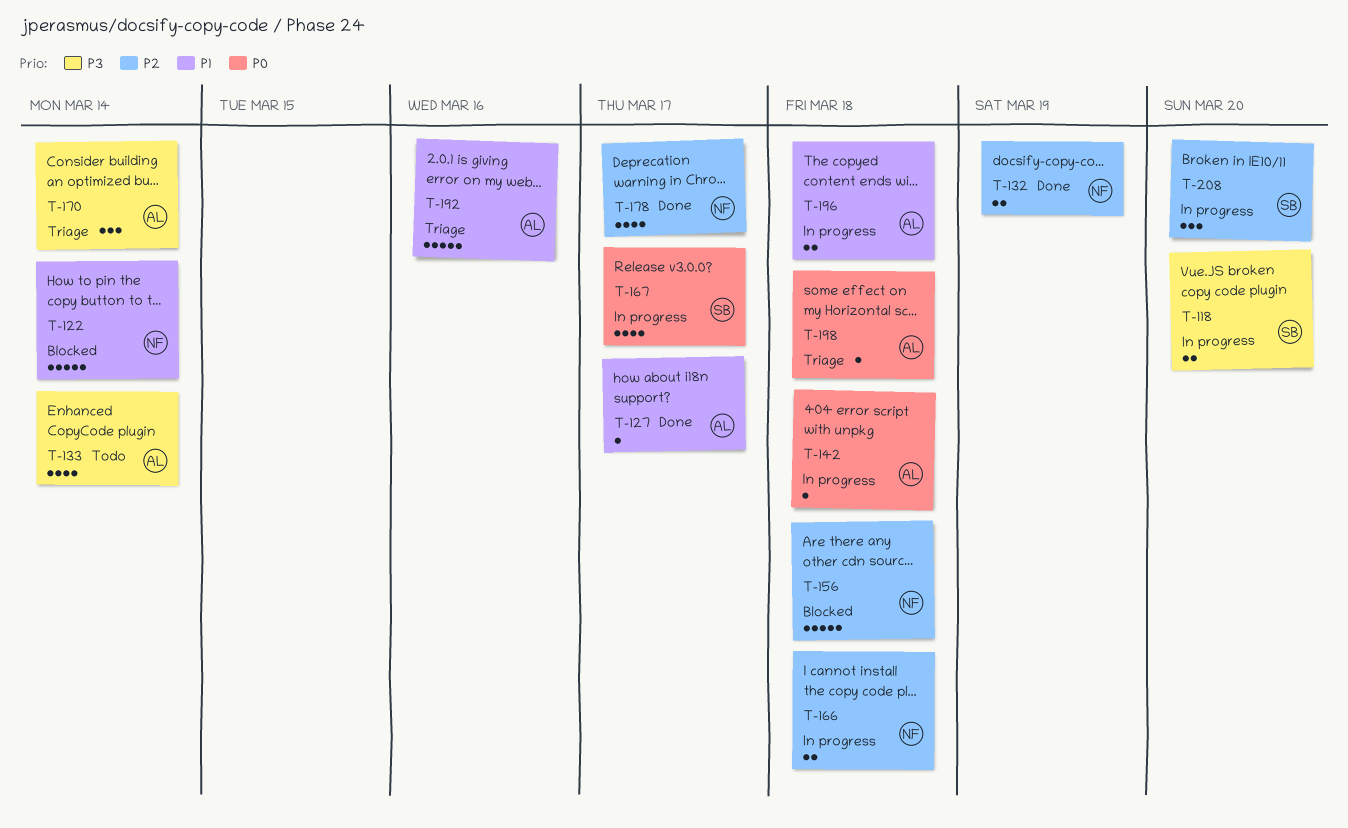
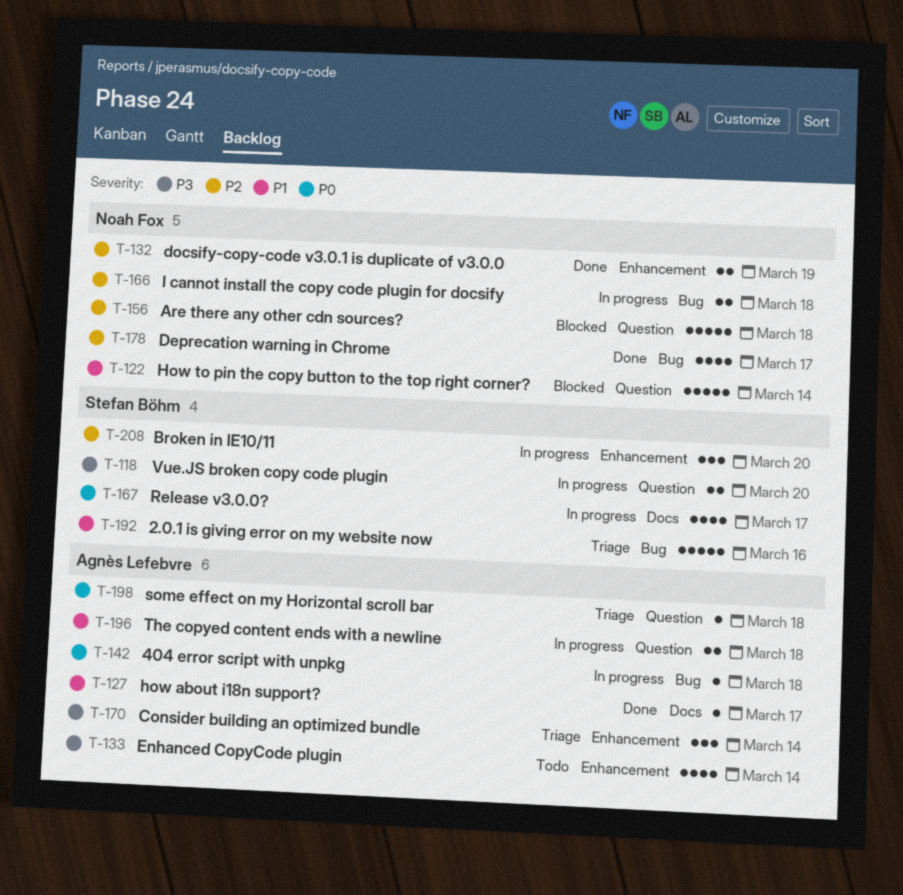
T-192, owner: Agnès Lefebvre -> Stefan Böhm

